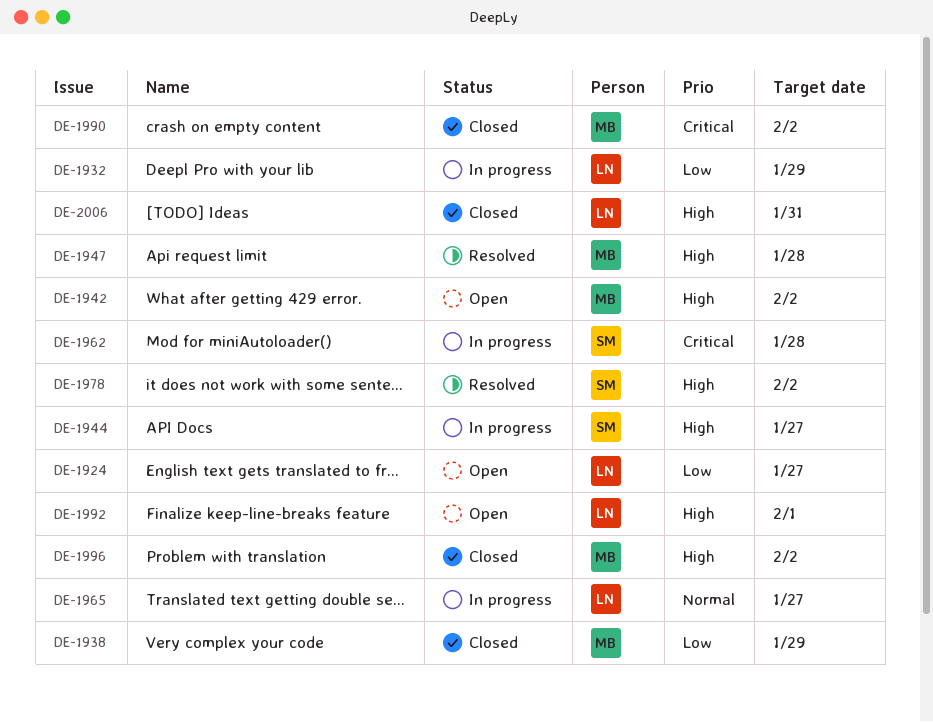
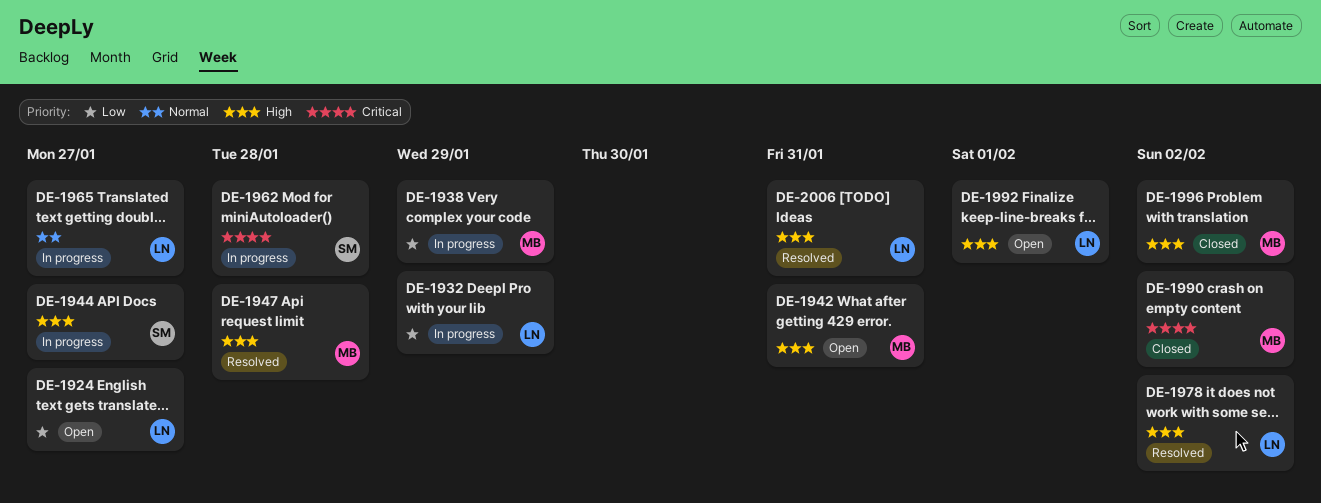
DE-1938, status: Closed -> In progress
DE-1942, due: Feb 2 -> Jan 31
DE-1978, owner: SM -> LN
DE-2006, status: Closed -> Resolved

